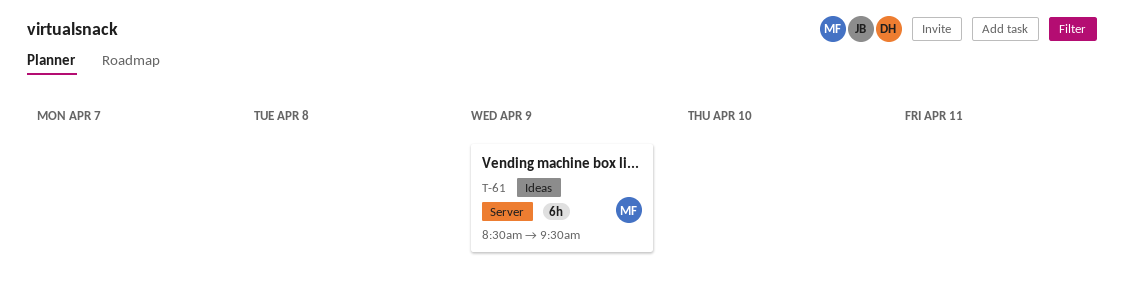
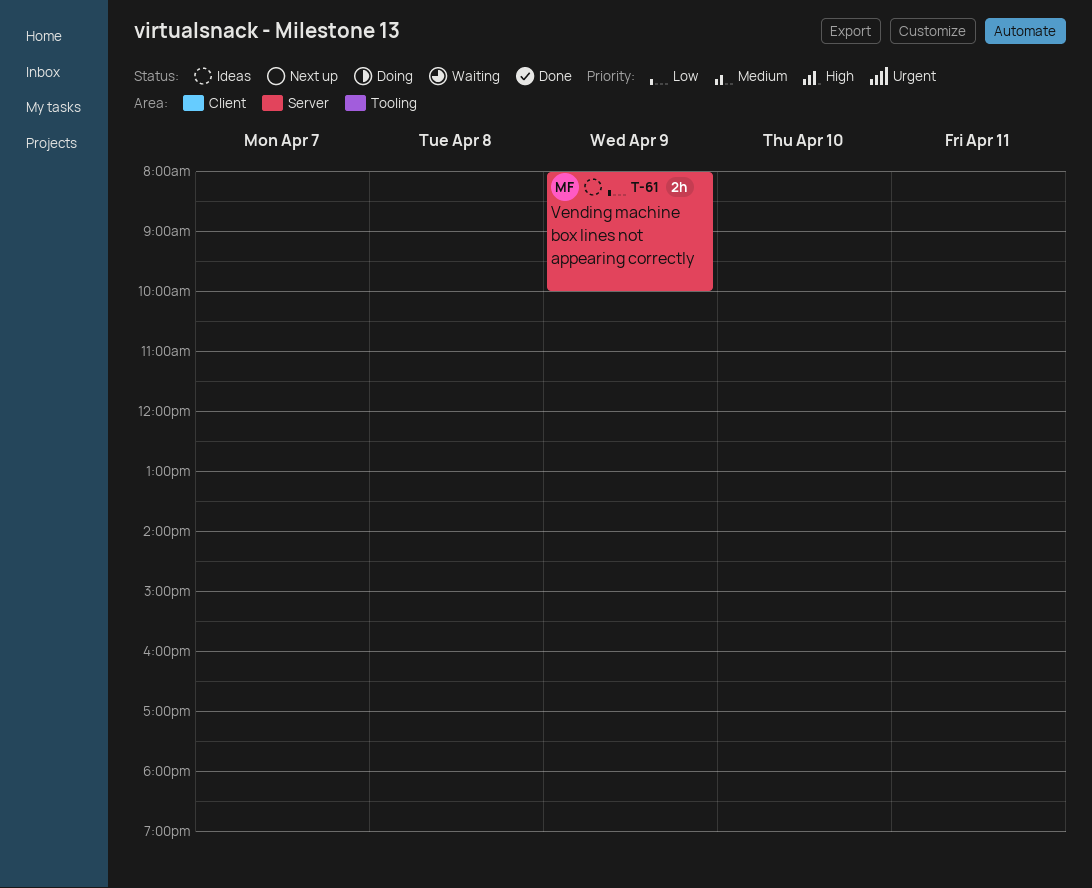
T-61, estimate: 6h -> 2h
T-61, begins: 08:30 -> 08:00
T-61, ends: 09:30 -> 10:00

